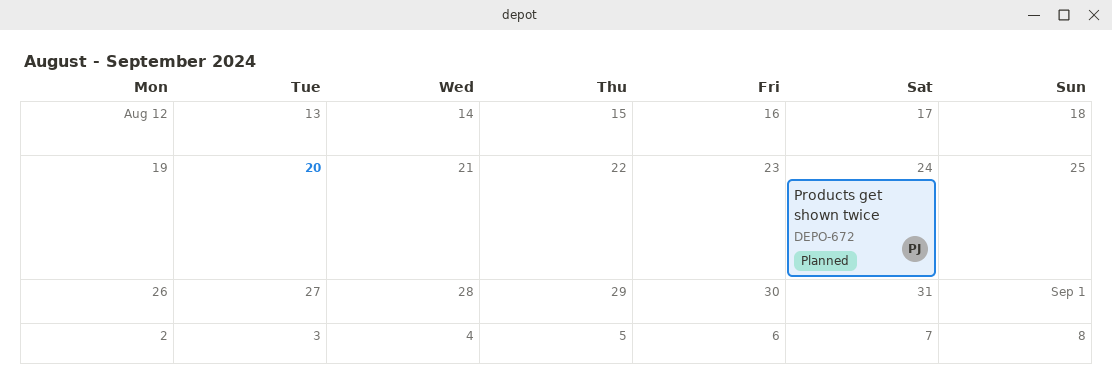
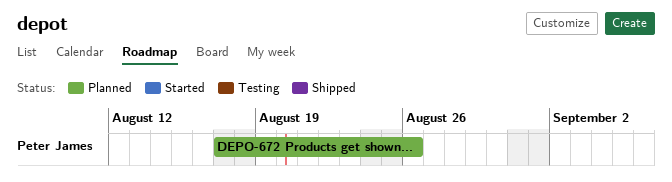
DEPO-672, due: Aug 24 -> Aug 26

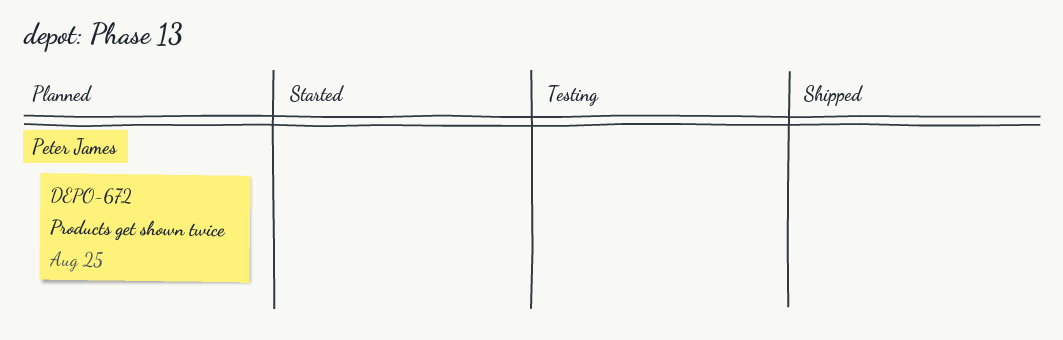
DEPO-672, due: Aug 26 -> Aug 25

